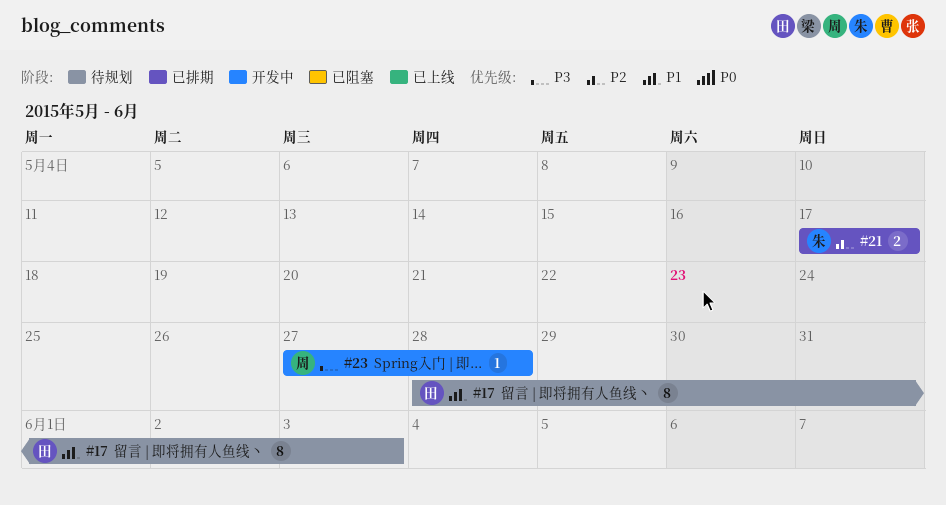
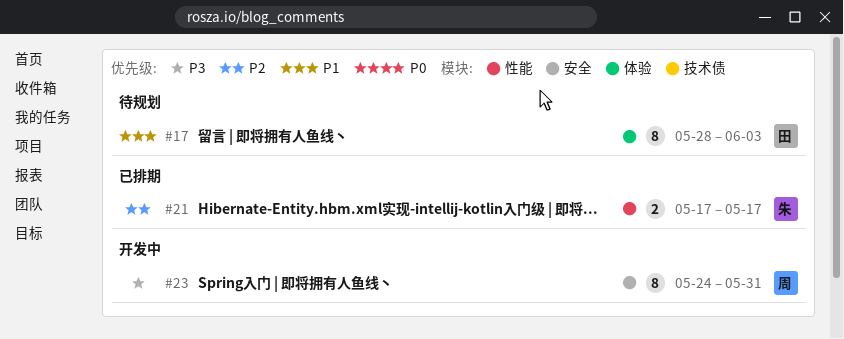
#23, estimate: 1 -> 8
#23, start: May 27 -> May 24
#23, due: May 28 -> May 31

